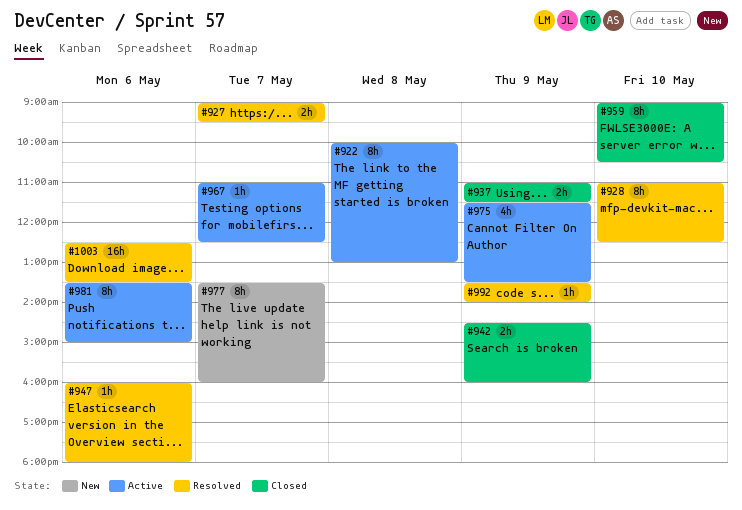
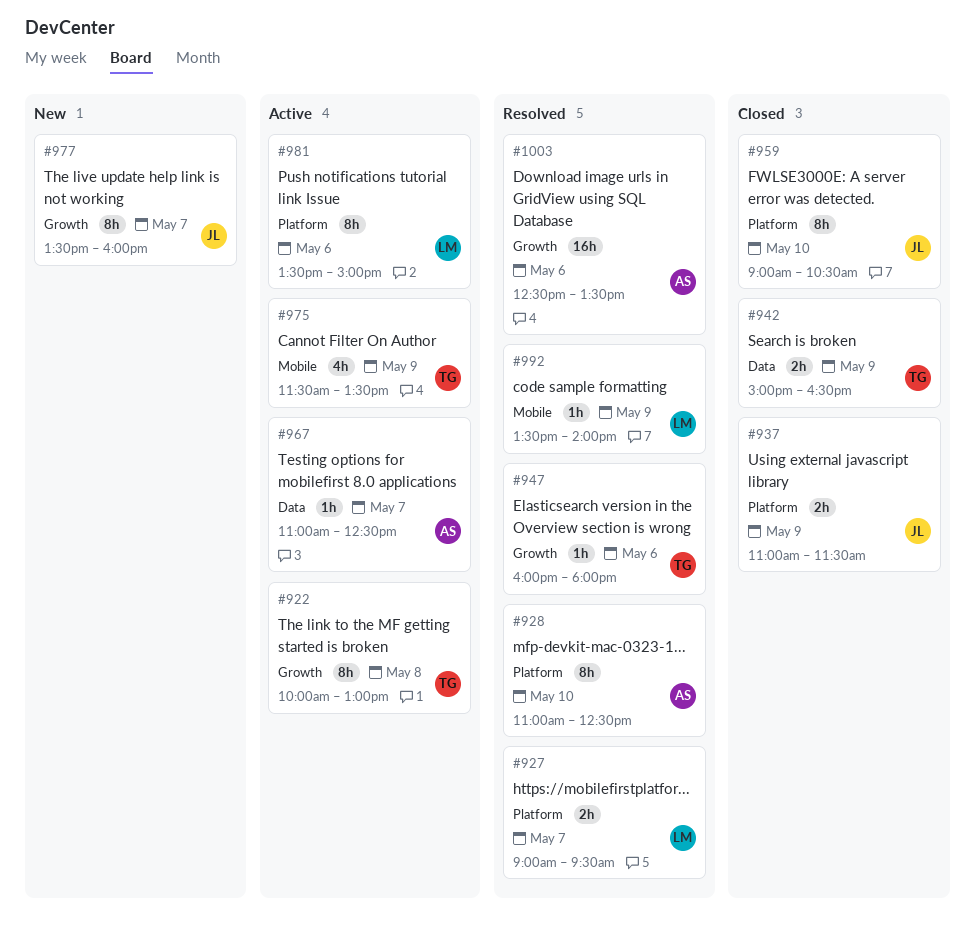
#942, begins: 14:30 -> 15:00
#942, ends: 16:00 -> 16:30

